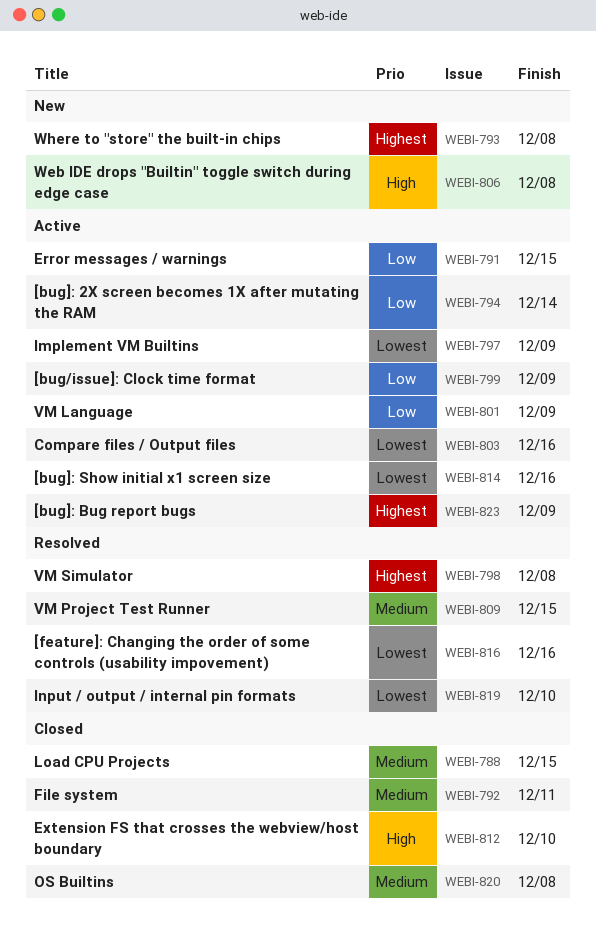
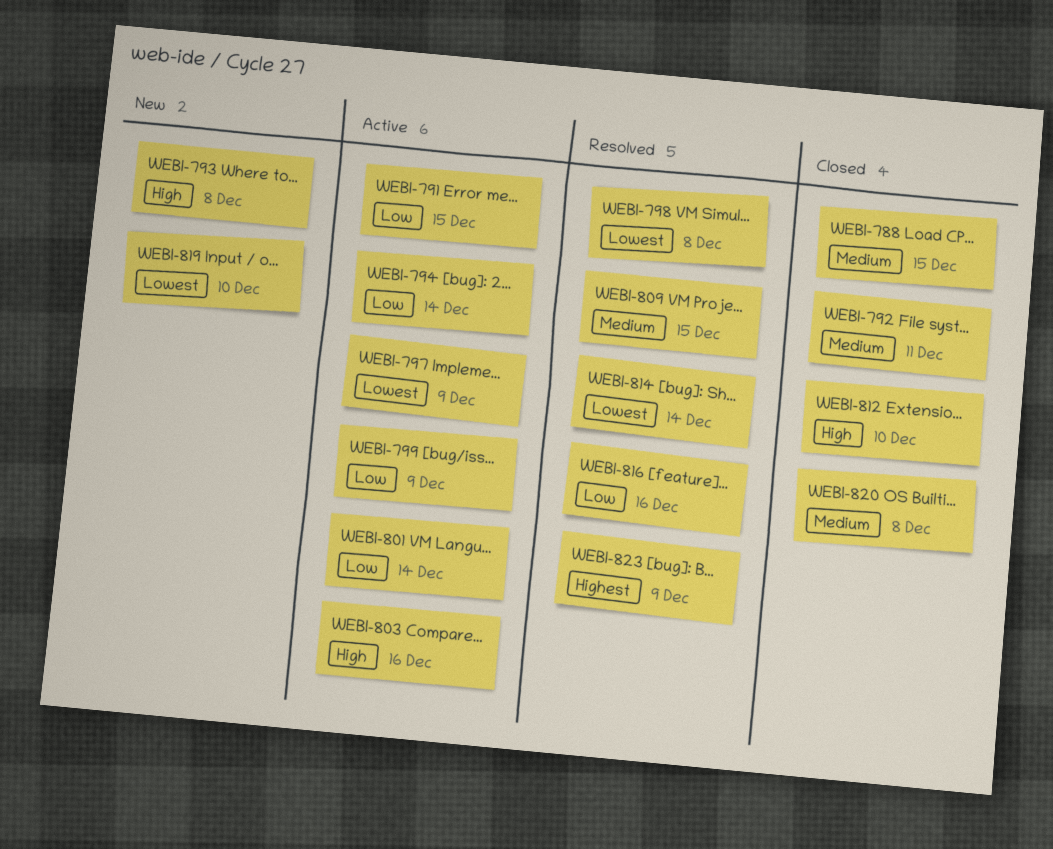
WEBI-793, priority: Highest -> High
WEBI-798, priority: Highest -> Lowest
WEBI-801, due: Dec 9 -> Dec 14
WEBI-803, priority: Lowest -> High
WEBI-806: present -> none
WEBI-814, status: Active -> Resolved
WEBI-814, due: Dec 16 -> Dec 14
WEBI-816, priority: Lowest -> Low
WEBI-819, status: Resolved -> New
WEBI-823, status: Active -> Resolved

